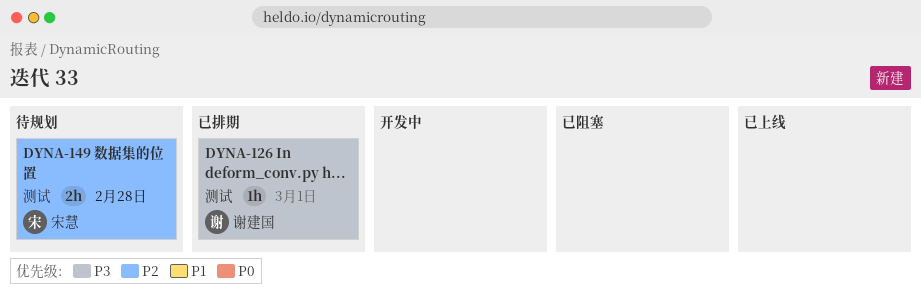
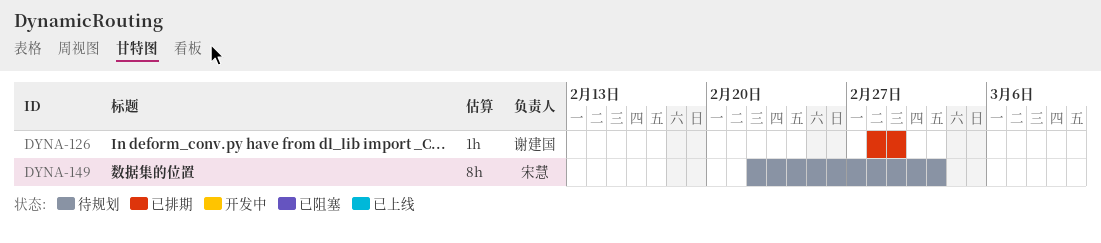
DYNA-149, estimate: 2h -> 8h
DYNA-149, due: Feb 28 -> Mar 3

